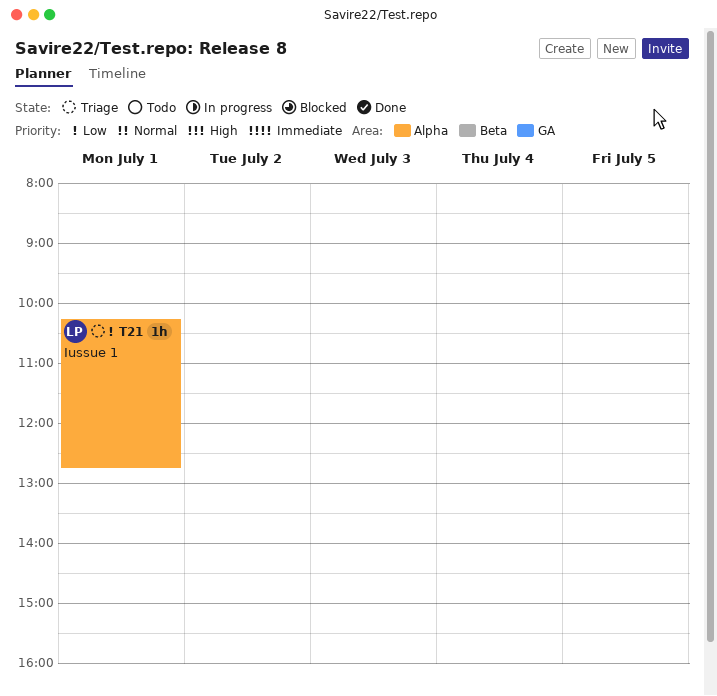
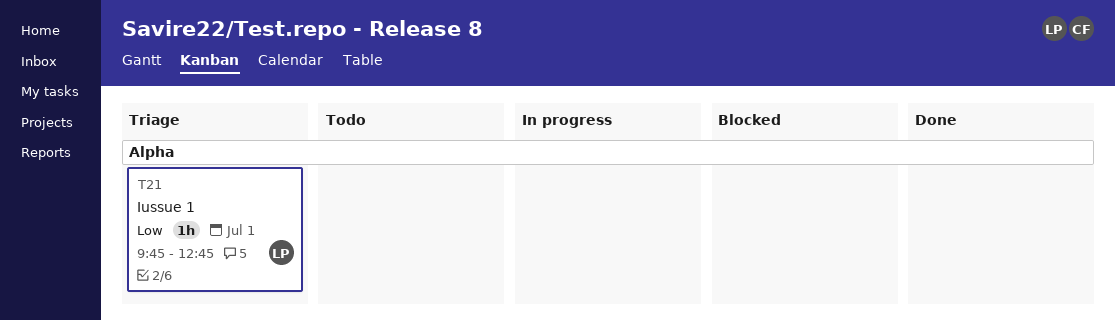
T21, begins: 10:15 -> 09:45

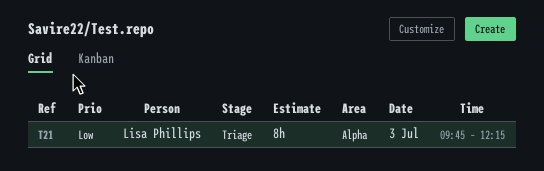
T21, estimate: 1h -> 8h
T21, day: Jul 1 -> Jul 3
T21, ends: 12:45 -> 12:15

